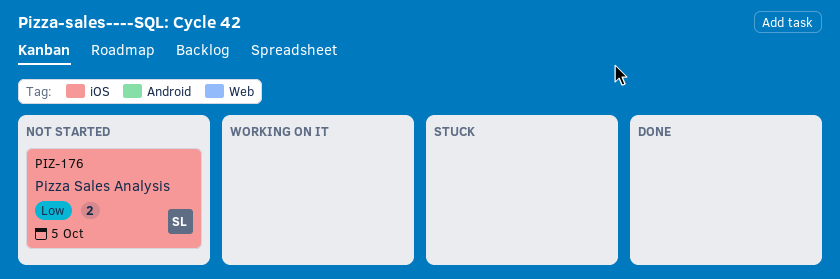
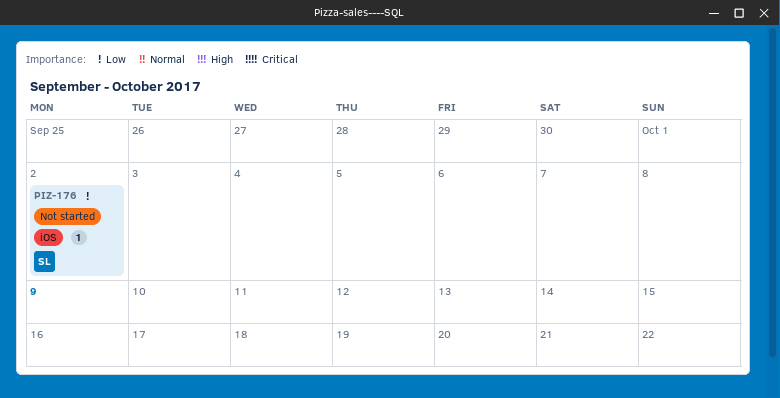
PIZ-176, estimate: 2 -> 1
PIZ-176, due: Oct 5 -> Oct 2

